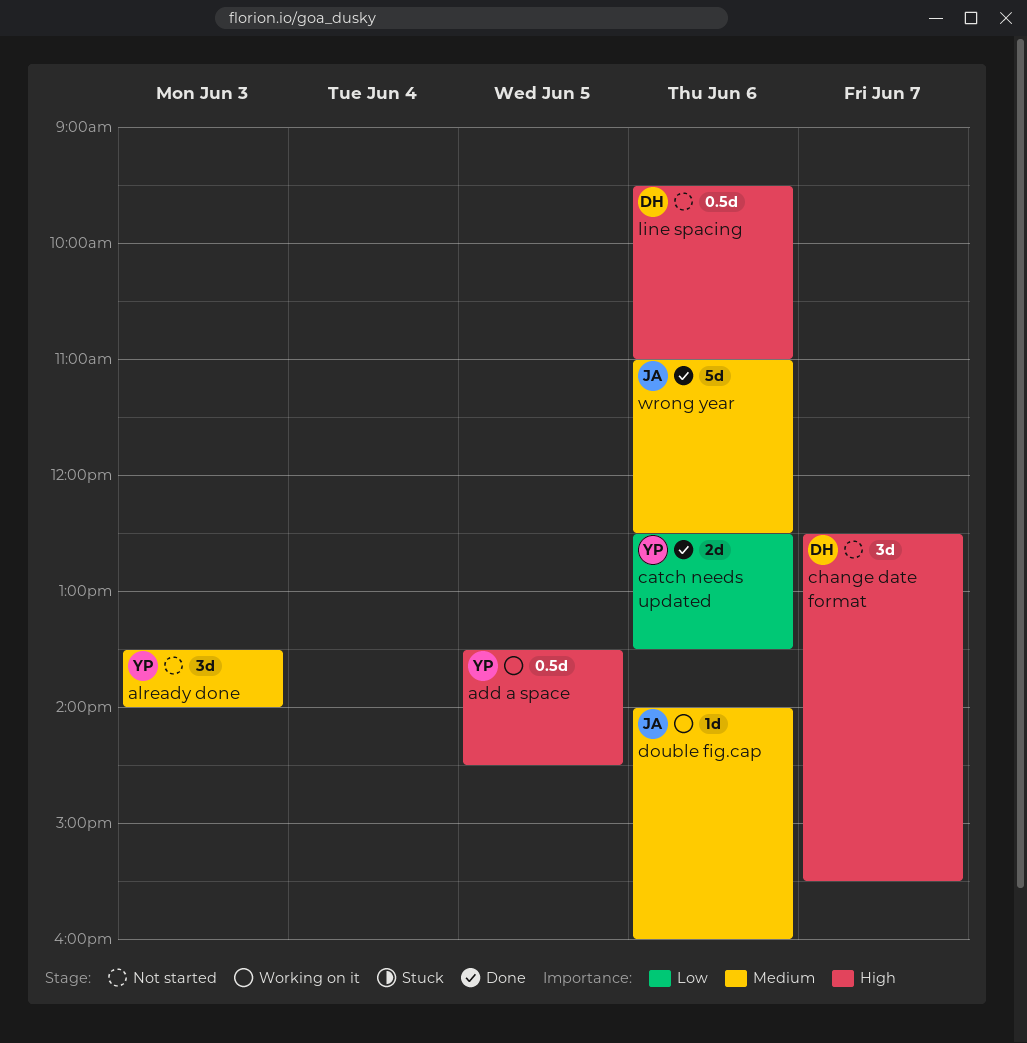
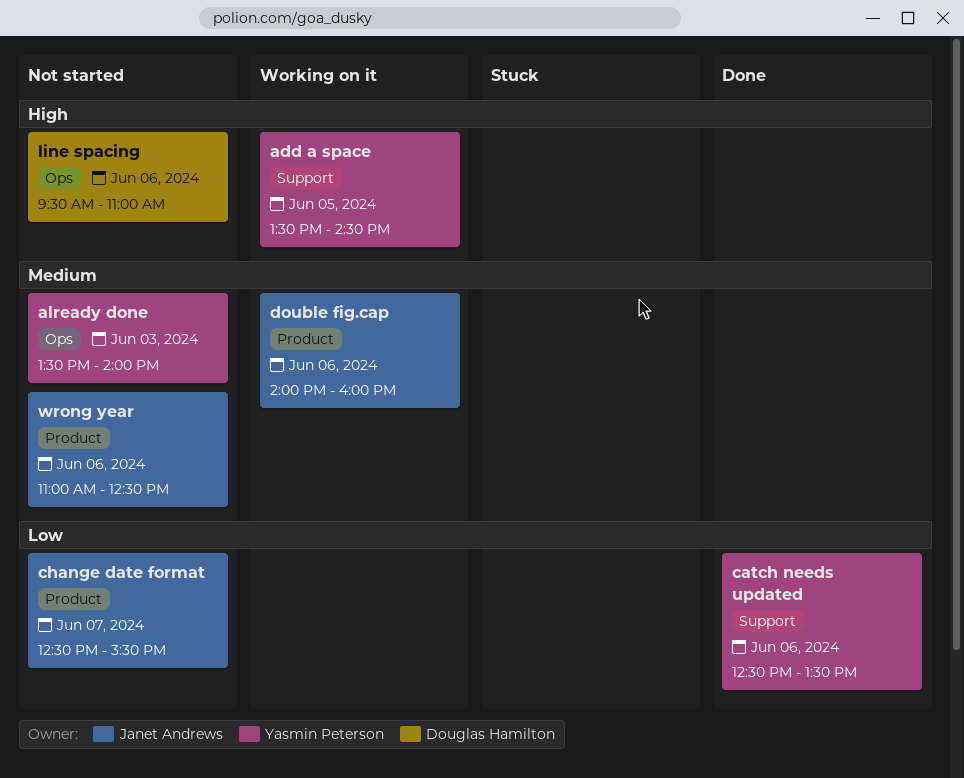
change date format, owner: Douglas Hamilton -> Janet Andrews
change date format, priority: High -> Low
wrong year, status: Done -> Not started

